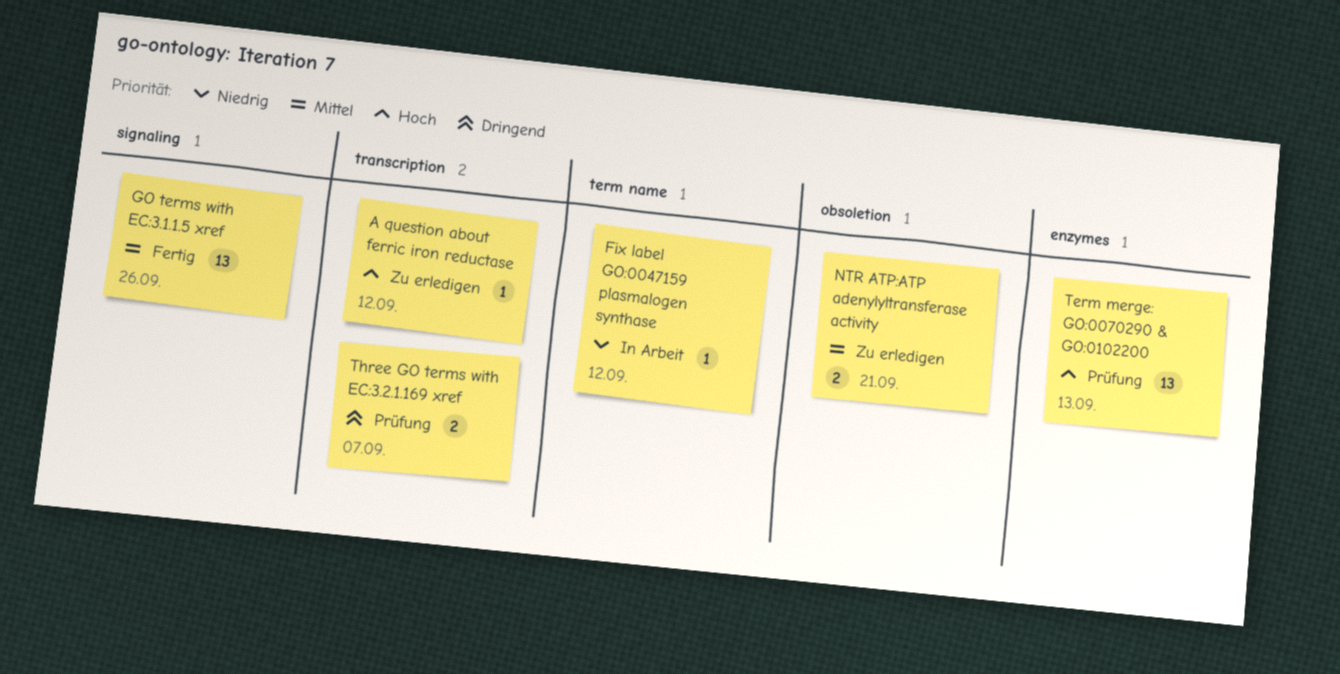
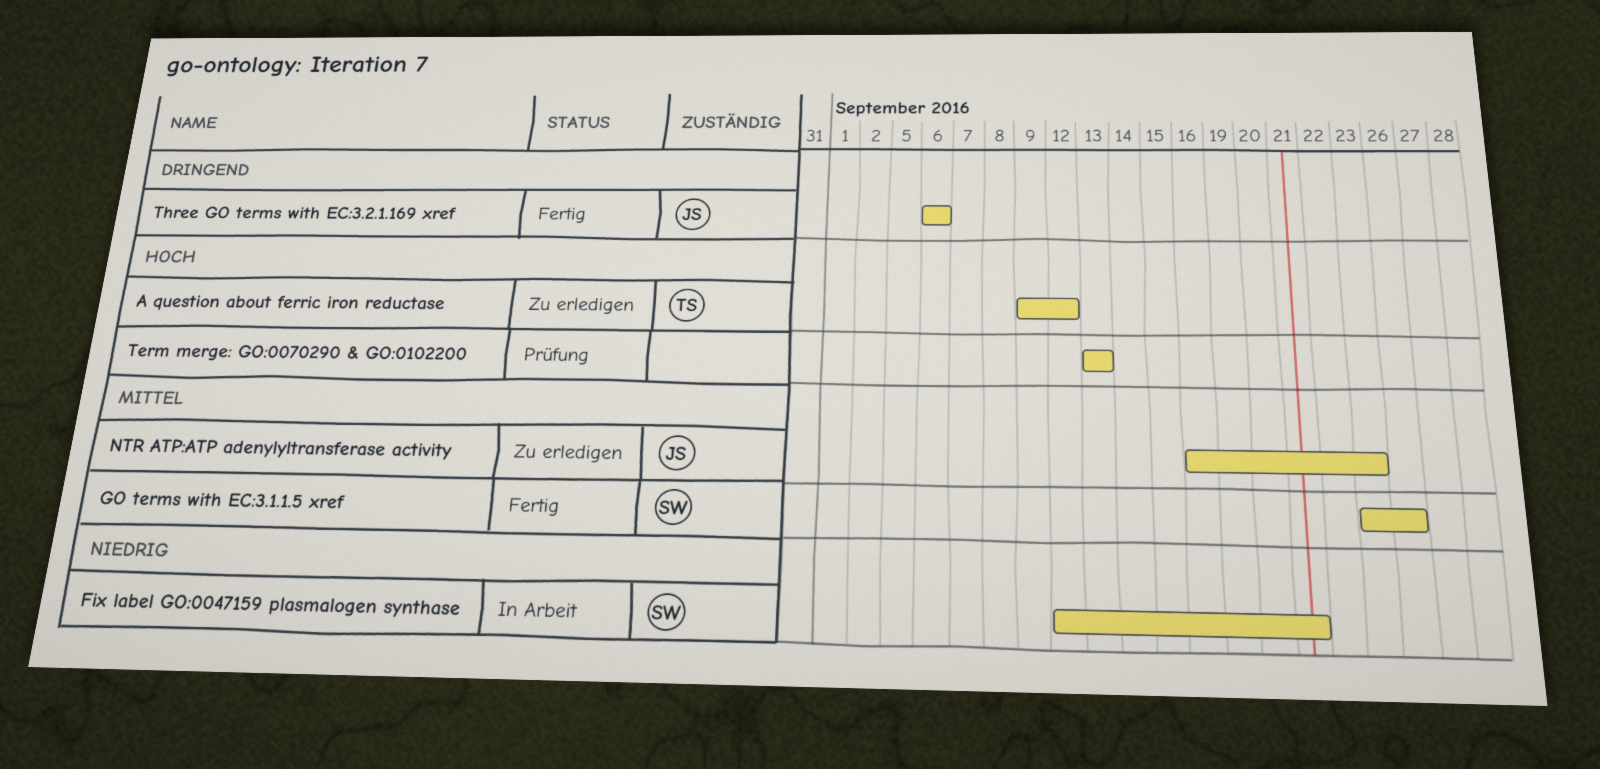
Fix label GO:0047159 plasmalogen synthase, due: Sep 12 -> Sep 21
NTR ATP:ATP adenylyltransferase activity, due: Sep 21 -> Sep 23
Three GO terms with EC:3.2.1.169 xref, status: Prüfung -> Fertig
Three GO terms with EC:3.2.1.169 xref, due: Sep 7 -> Sep 6

